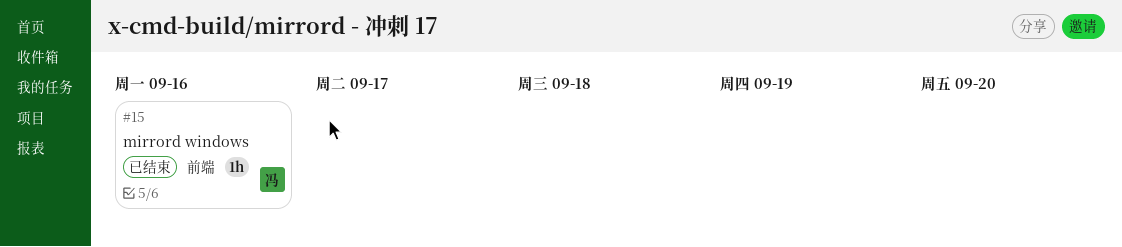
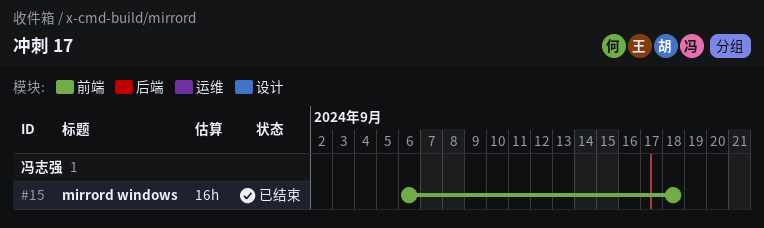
#15, estimate: 1h -> 16h
#15, due: Sep 16 -> Sep 18

